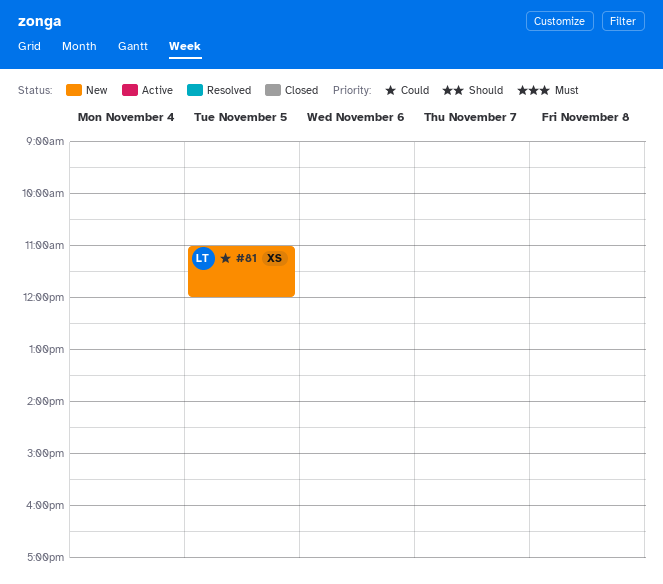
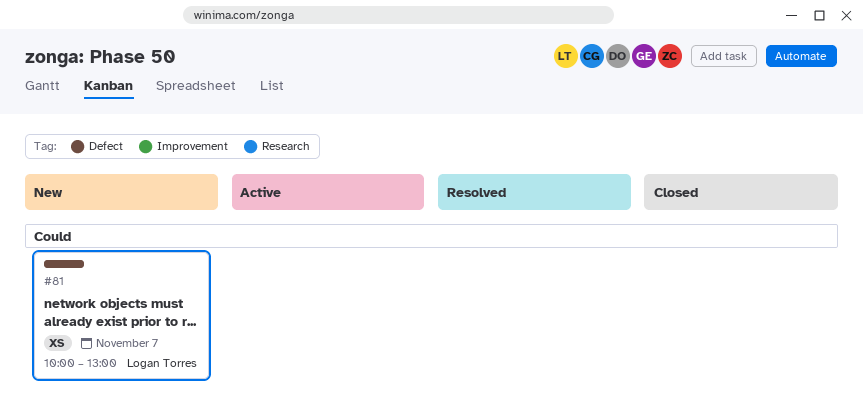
#81, day: Nov 5 -> Nov 7
#81, begins: 11:00 -> 10:00
#81, ends: 12:00 -> 13:00

